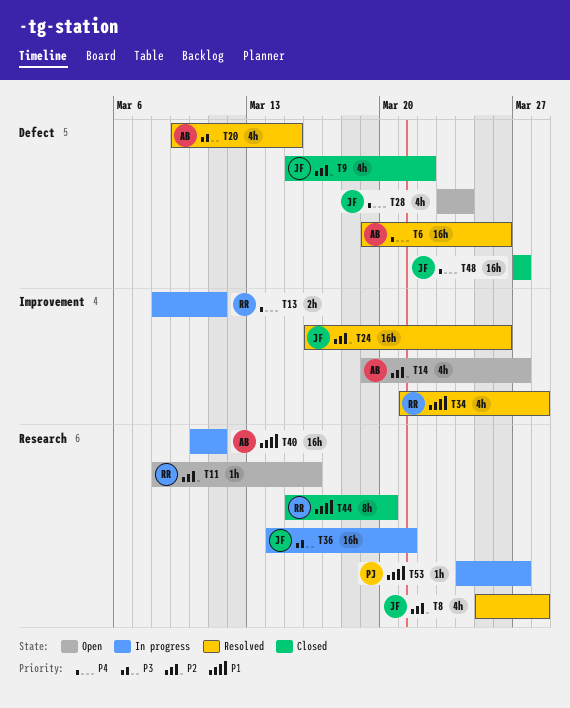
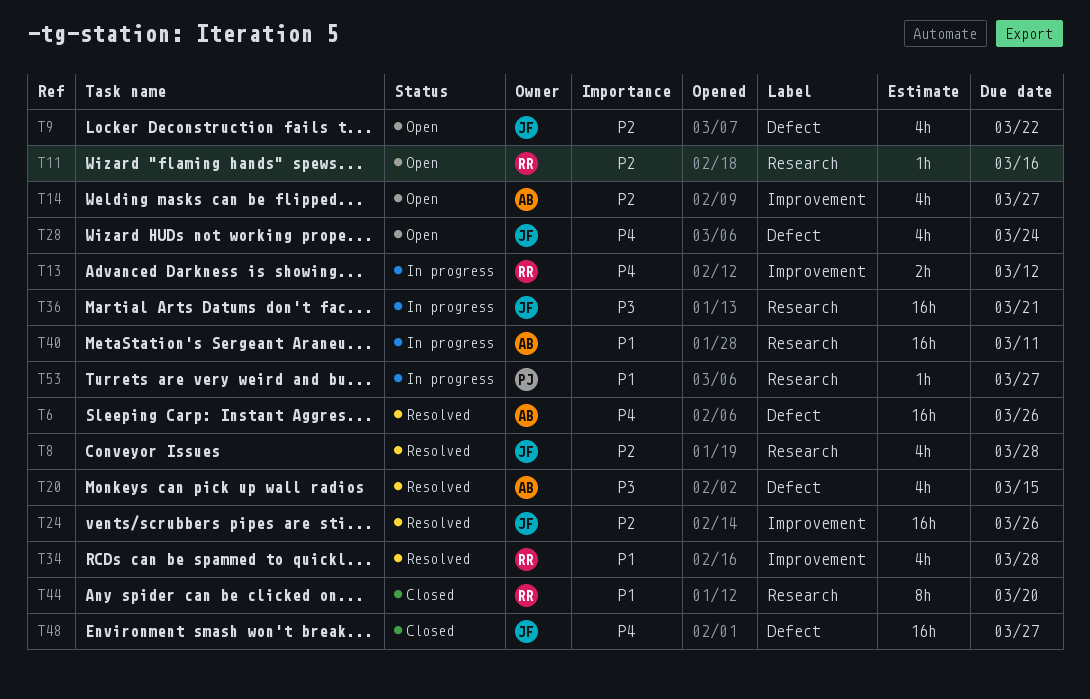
T9, status: Closed -> Open
T13, due: Mar 11 -> Mar 12

